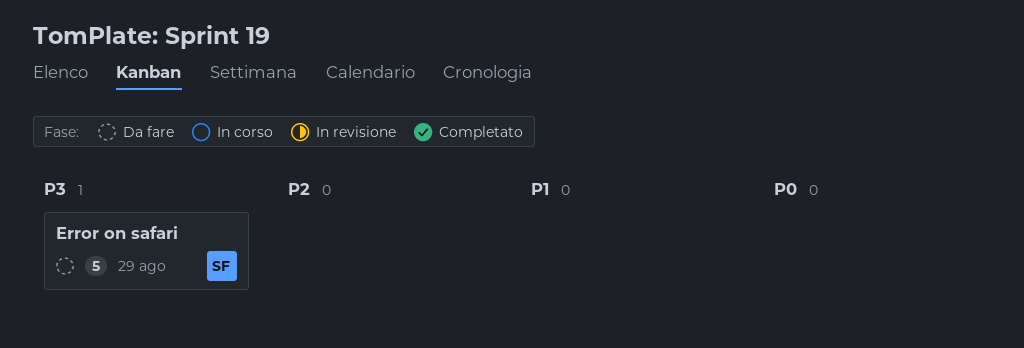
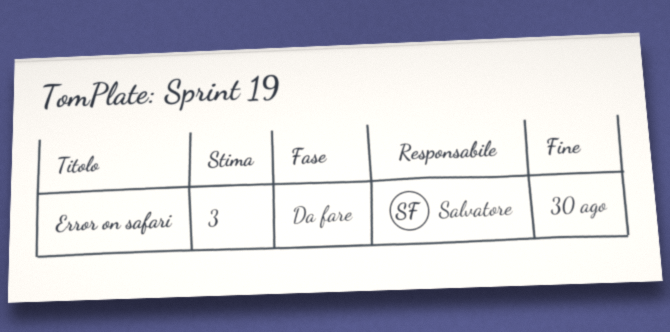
Error on safari, estimate: 5 -> 3
Error on safari, due: Aug 29 -> Aug 30

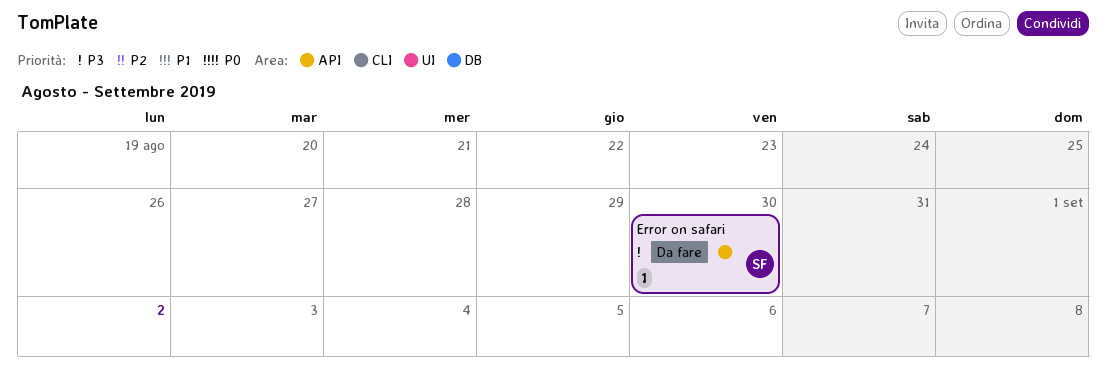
Error on safari, estimate: 3 -> 1

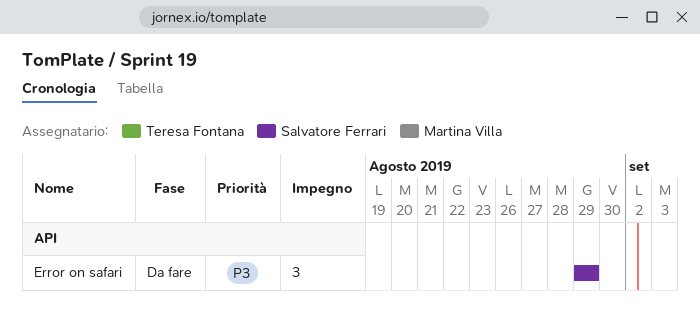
Error on safari, estimate: 1 -> 3
Error on safari, due: Aug 30 -> Aug 29

